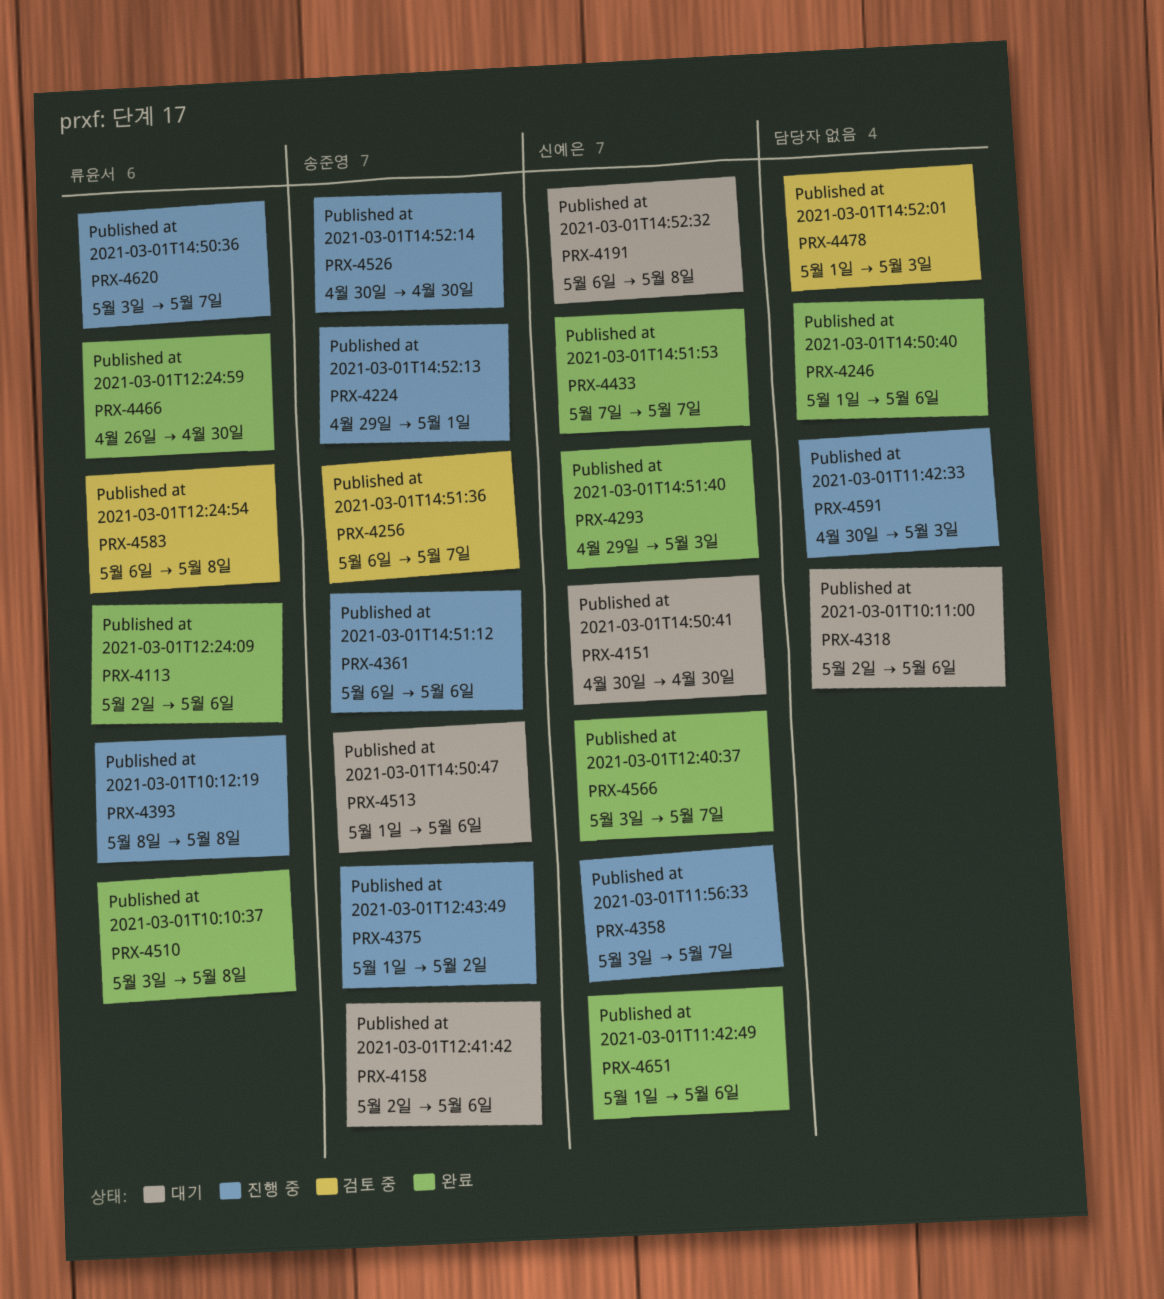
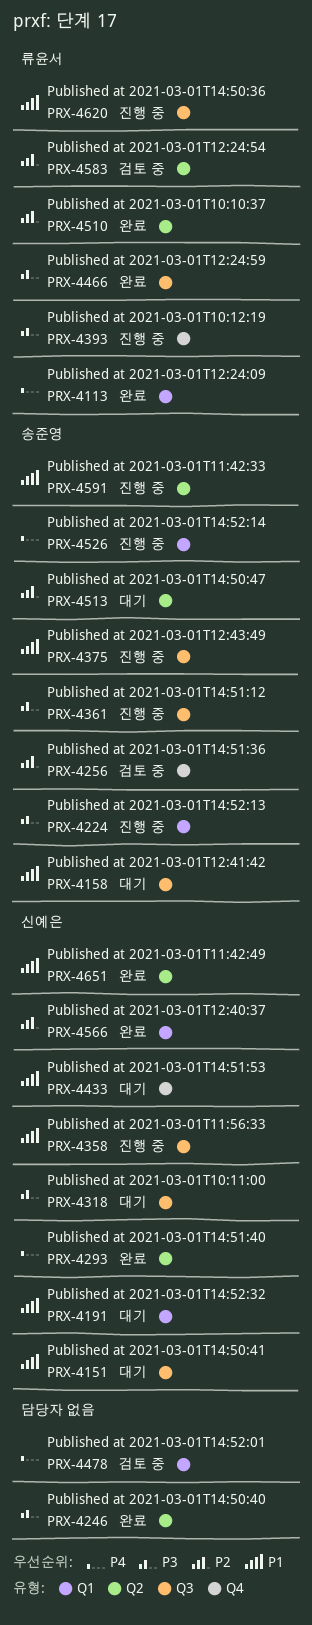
PRX-4318, owner: none -> 신예은
PRX-4433, status: 완료 -> 대기
PRX-4591, owner: none -> 송준영

